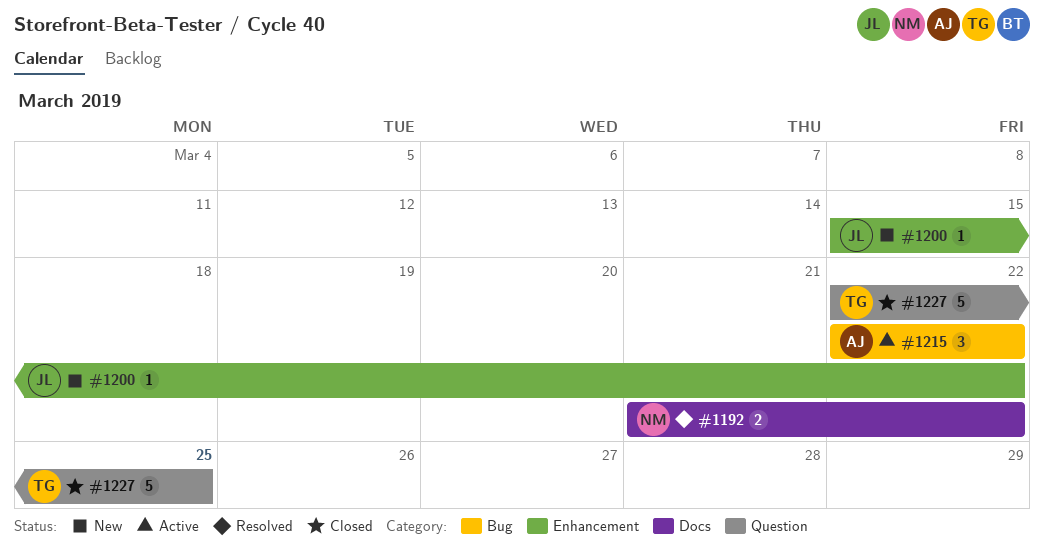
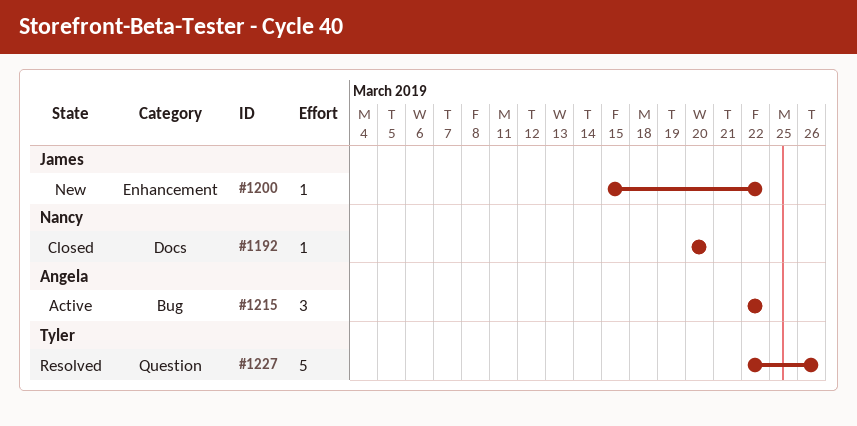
#1192, status: Resolved -> Closed
#1192, estimate: 2 -> 1
#1192, start: Mar 21 -> Mar 20
#1192, due: Mar 22 -> Mar 20
#1227, status: Closed -> Resolved
#1227, due: Mar 25 -> Mar 26

